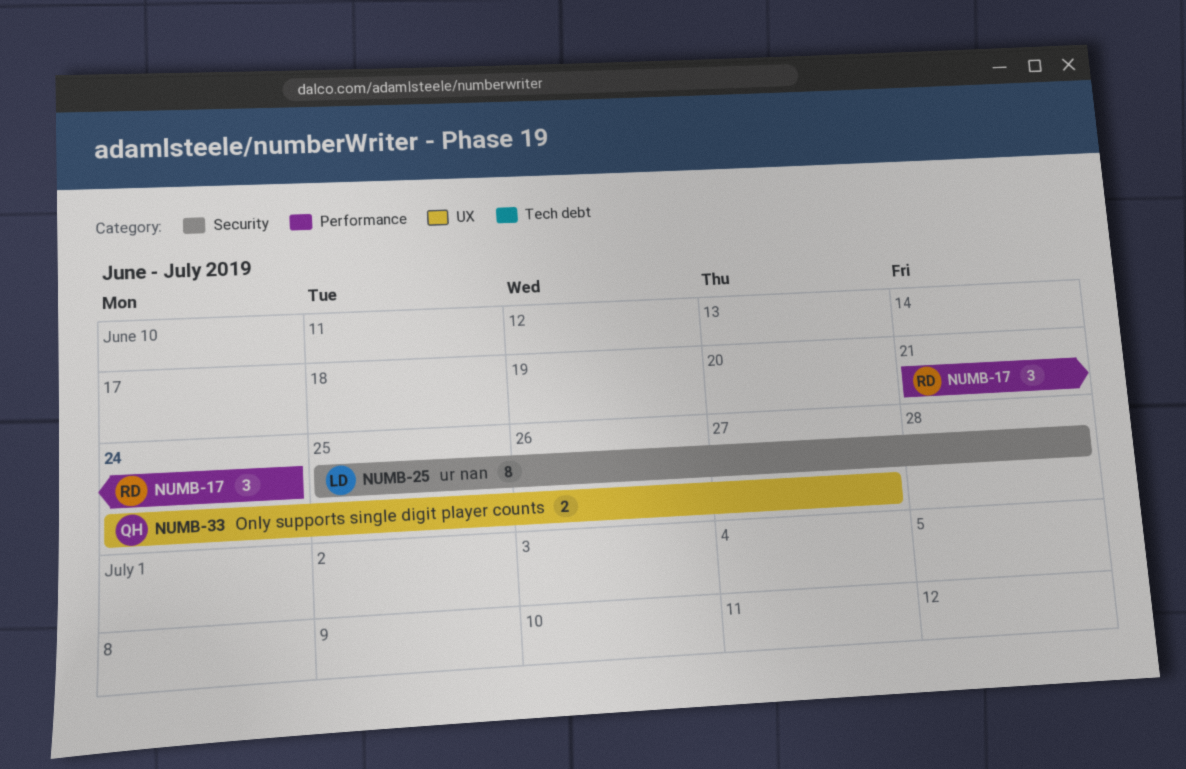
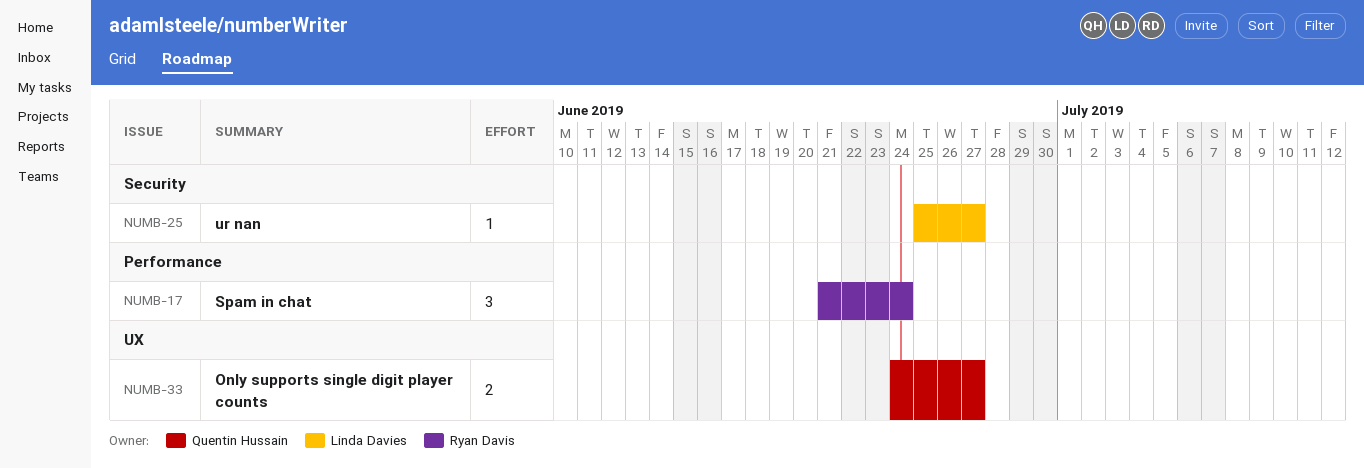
NUMB-25, estimate: 8 -> 1
NUMB-25, due: Jun 28 -> Jun 27

